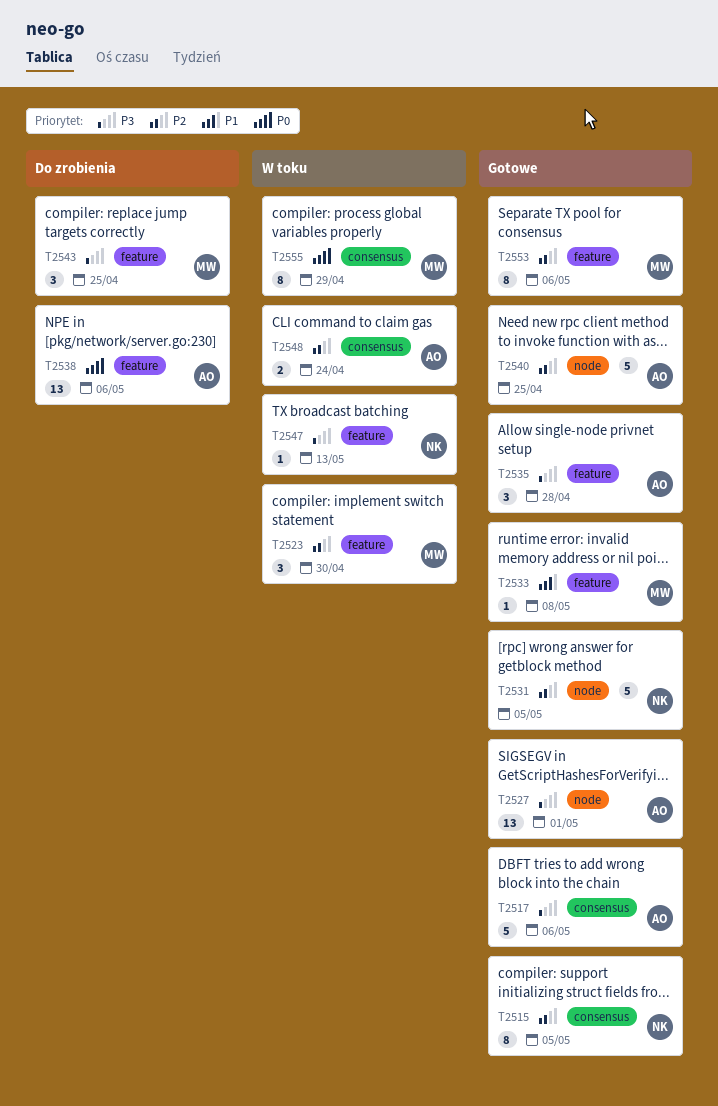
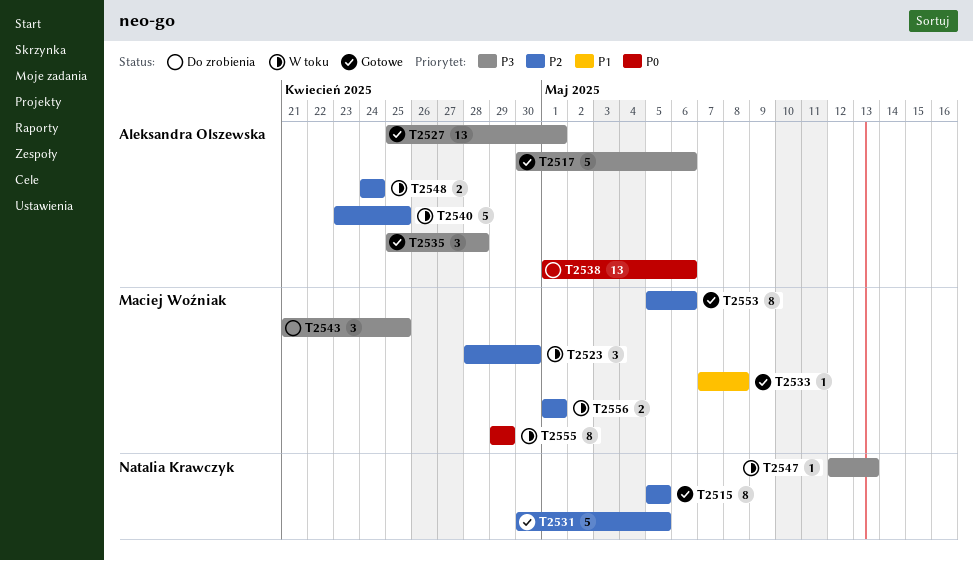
T2540, status: Gotowe -> W toku
T2556: none -> present

